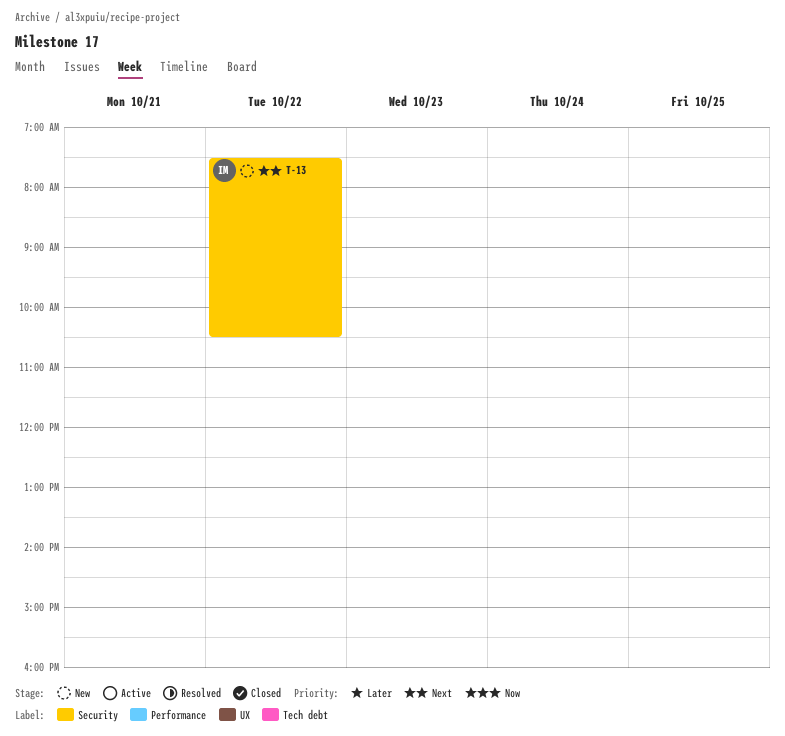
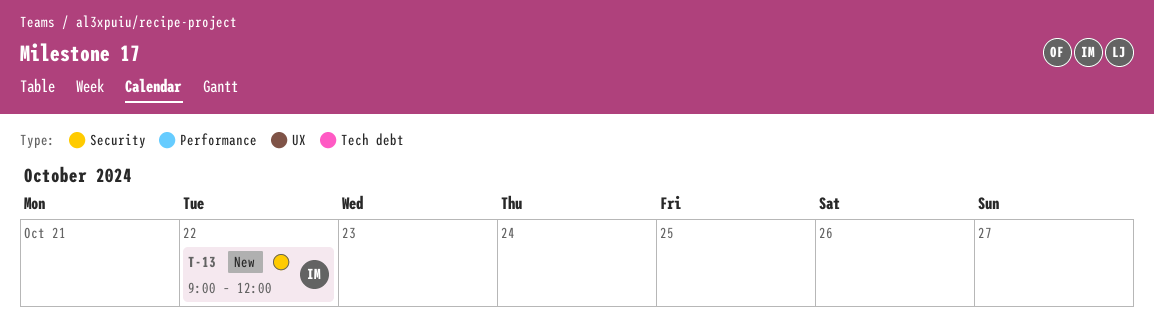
T-13, begins: 07:30 -> 09:00
T-13, ends: 10:30 -> 12:00

